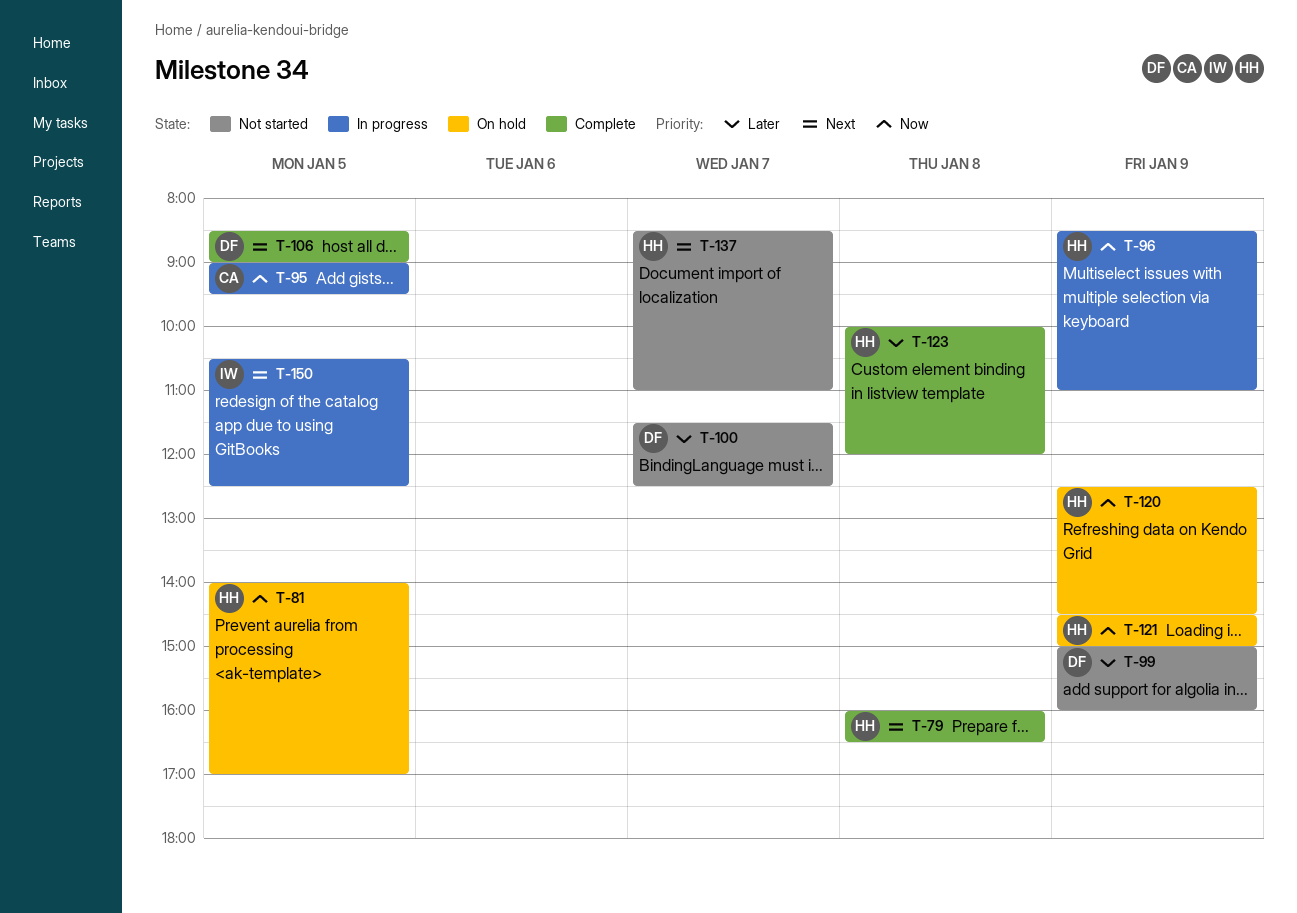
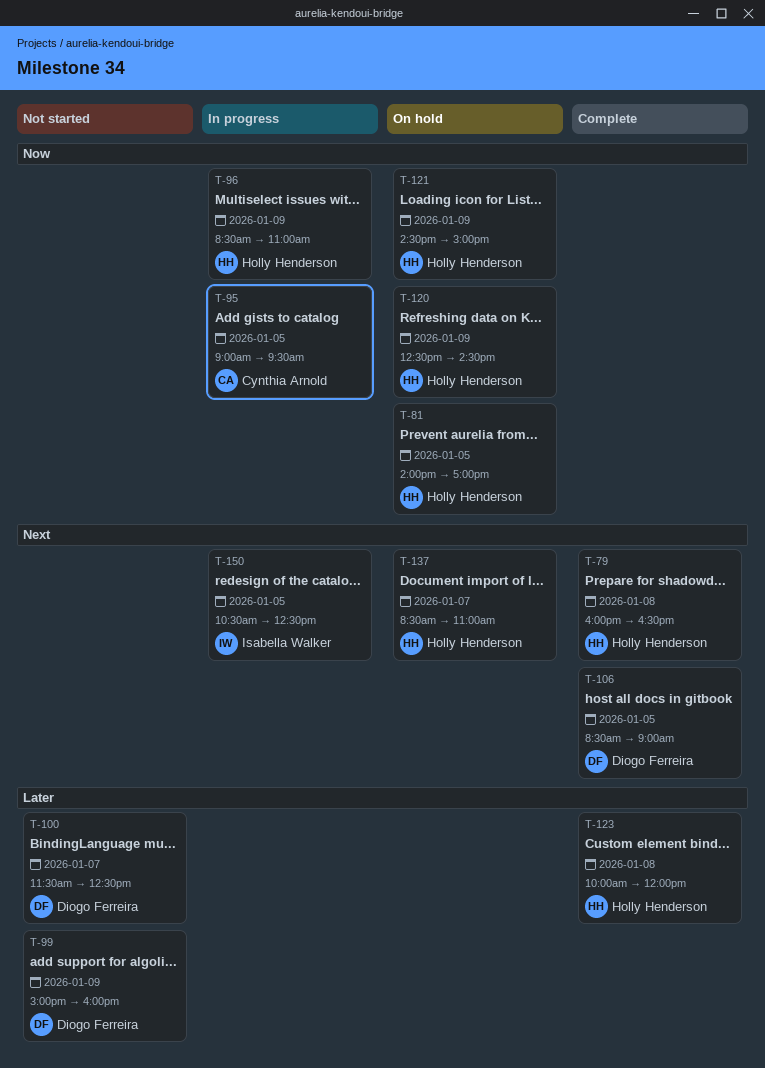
T-137, status: Not started -> On hold

